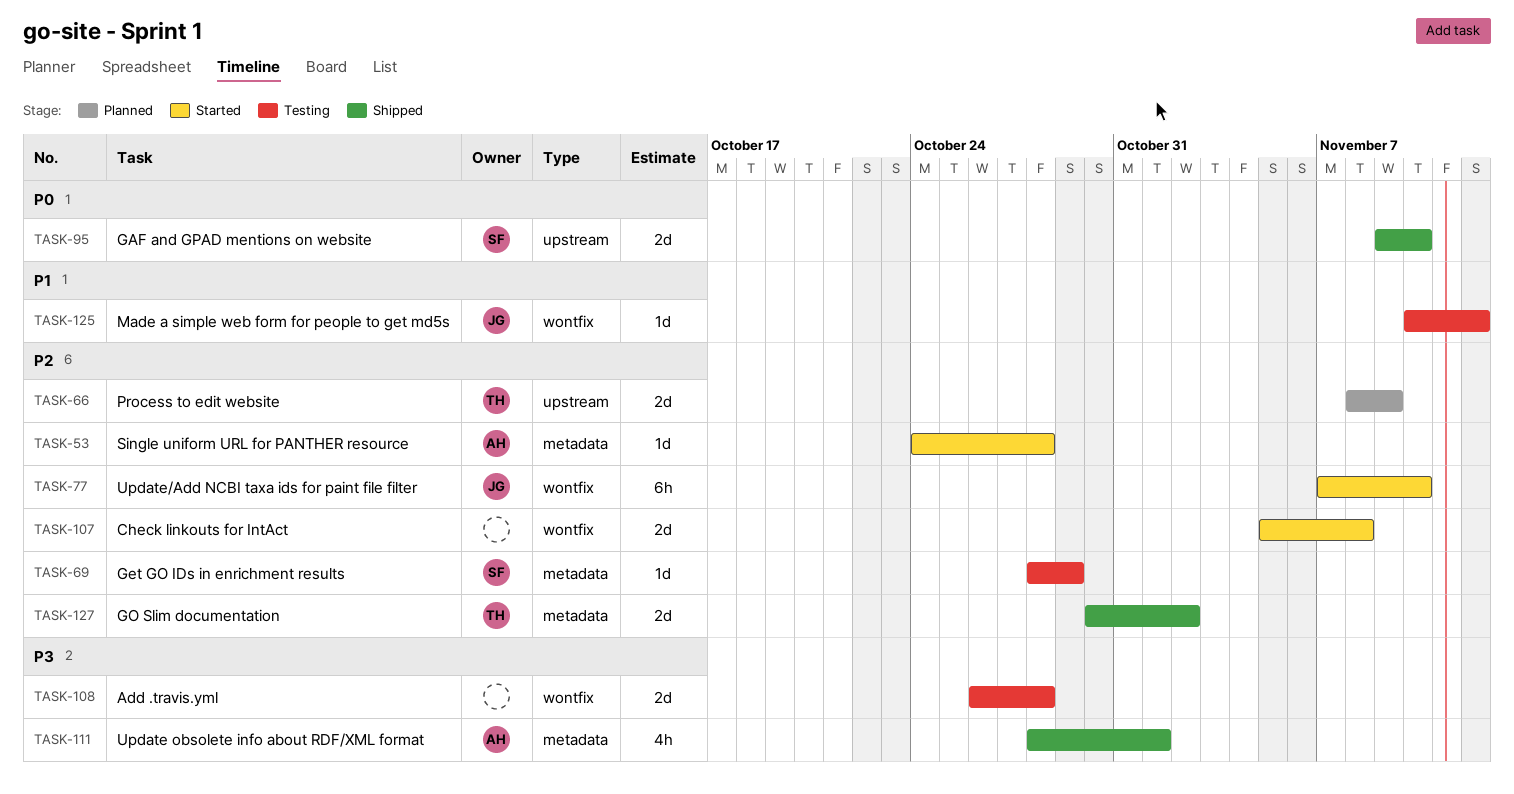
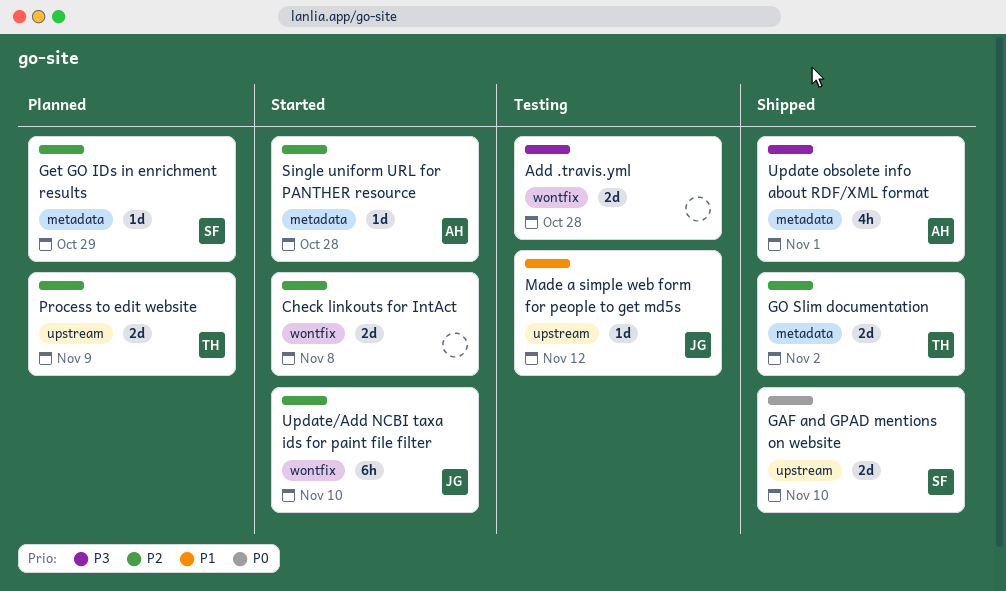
Get GO IDs in enrichment results, status: Testing -> Planned
Made a simple web form for people to get md5s, label: wontfix -> upstream

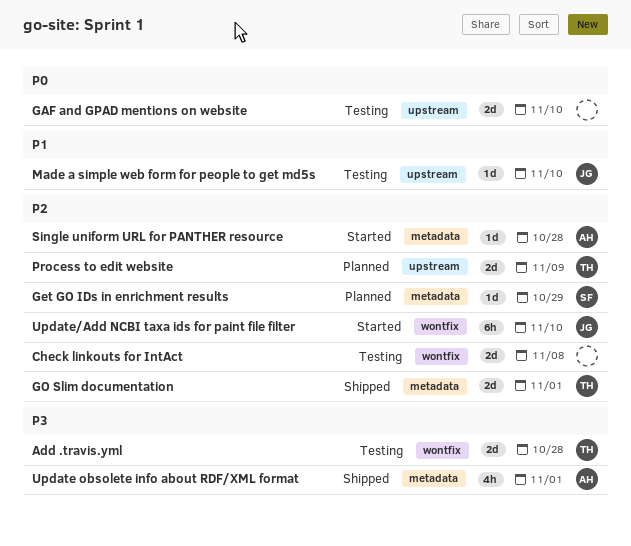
Add .travis.yml, owner: none -> TH
Check linkouts for IntAct, status: Started -> Testing
GAF and GPAD mentions on website, status: Shipped -> Testing
GAF and GPAD mentions on website, owner: SF -> none
GO Slim documentation, due: Nov 2 -> Nov 1
Made a simple web form for people to get md5s, due: Nov 12 -> Nov 10

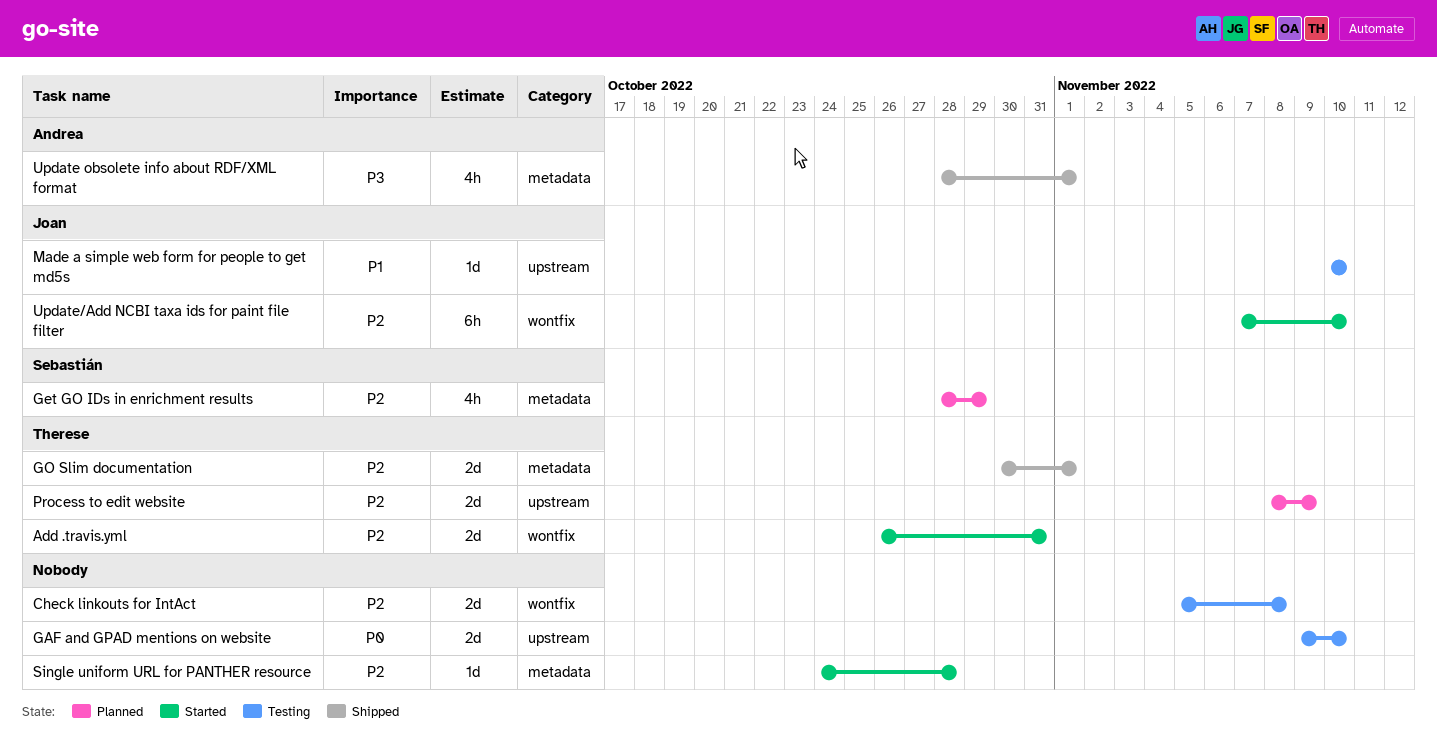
Add .travis.yml, status: Testing -> Started
Add .travis.yml, priority: P3 -> P2
Add .travis.yml, due: Oct 28 -> Oct 31
Get GO IDs in enrichment results, estimate: 1d -> 4h
Single uniform URL for PANTHER resource, owner: Andrea -> none

